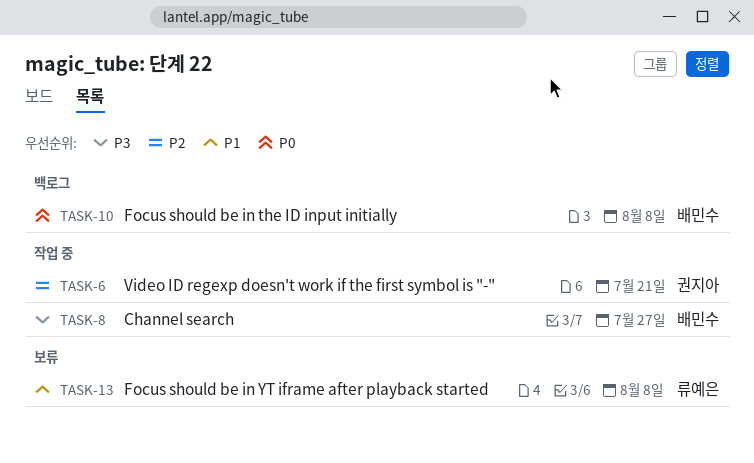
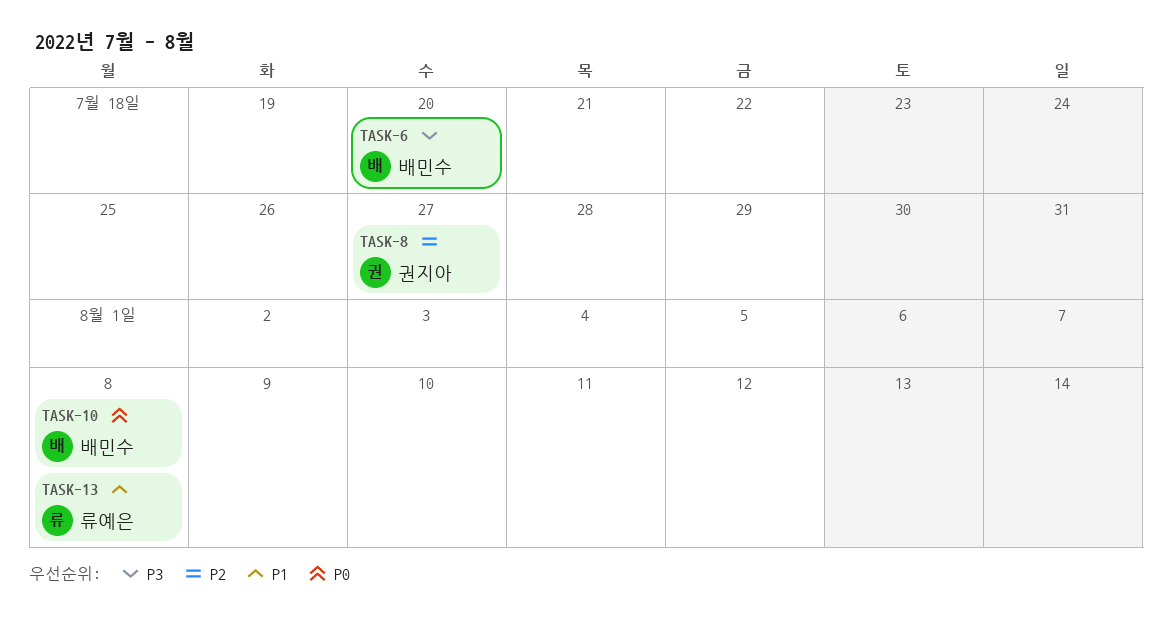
TASK-6, owner: 권지아 -> 배민수
TASK-6, priority: P2 -> P3
TASK-6, due: Jul 21 -> Jul 20
TASK-8, owner: 배민수 -> 권지아
TASK-8, priority: P3 -> P2

